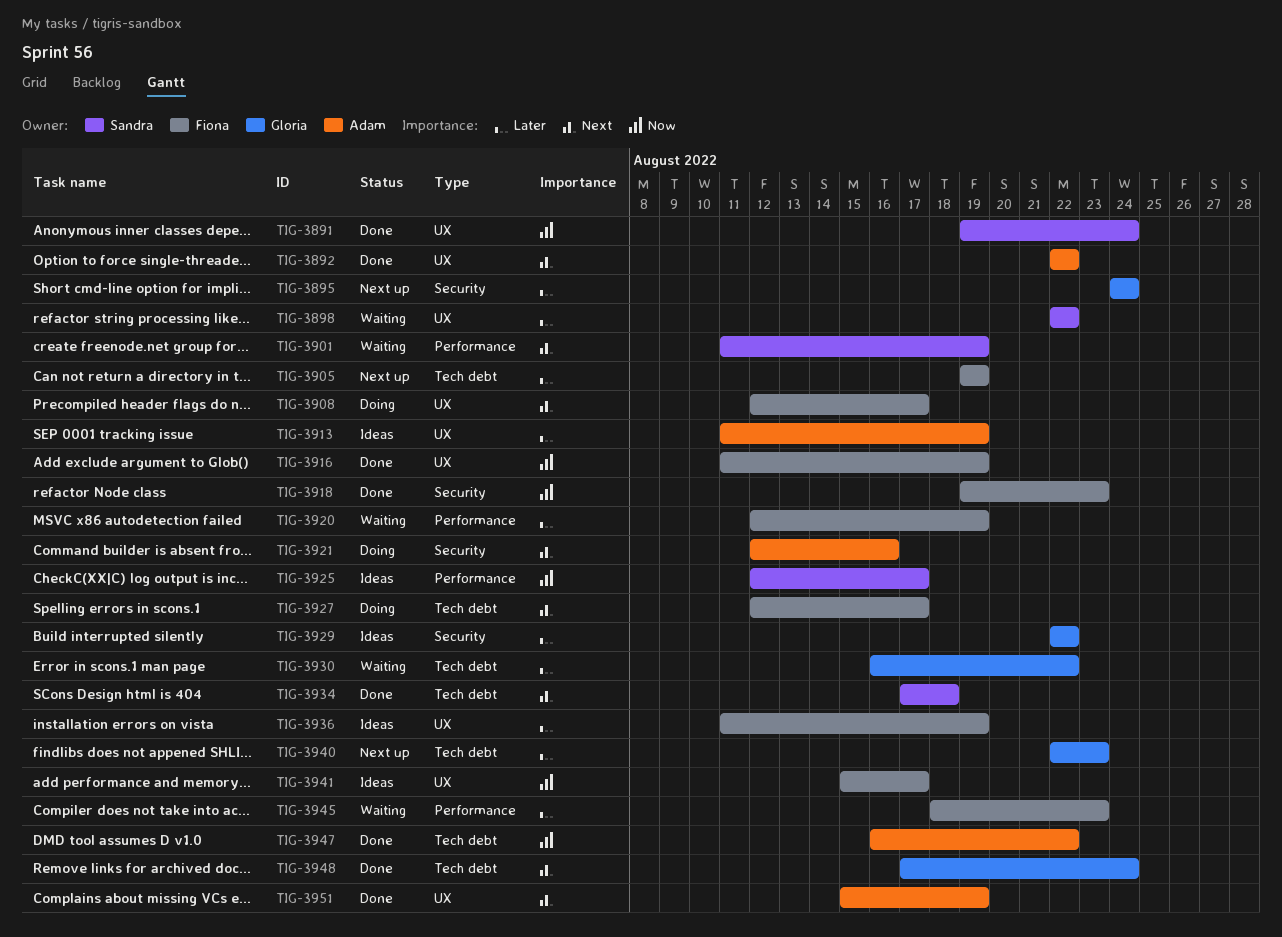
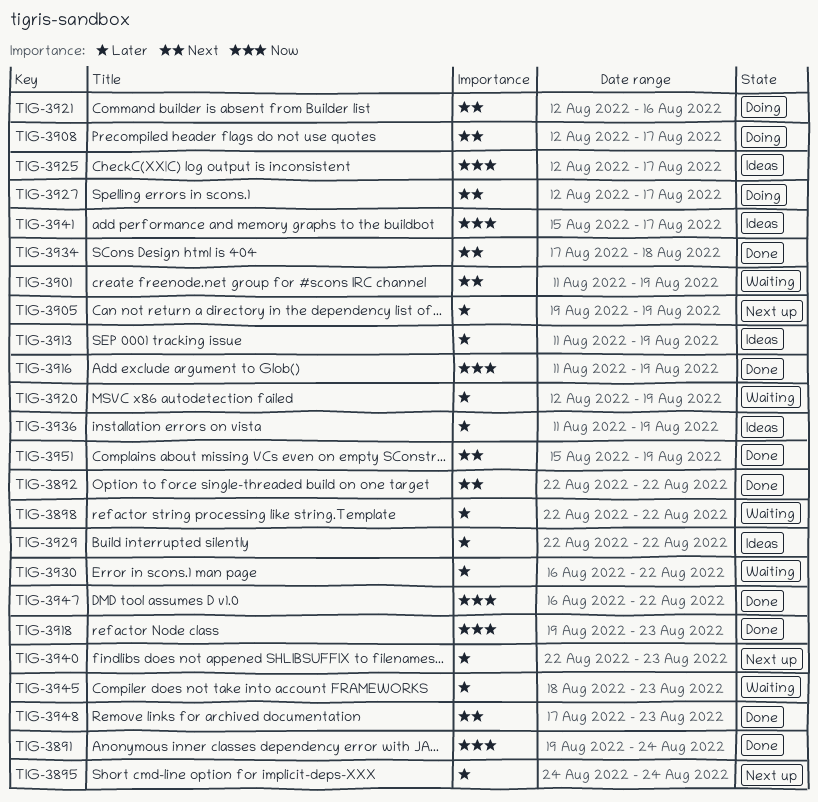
TIG-3948, due: Aug 24 -> Aug 23

